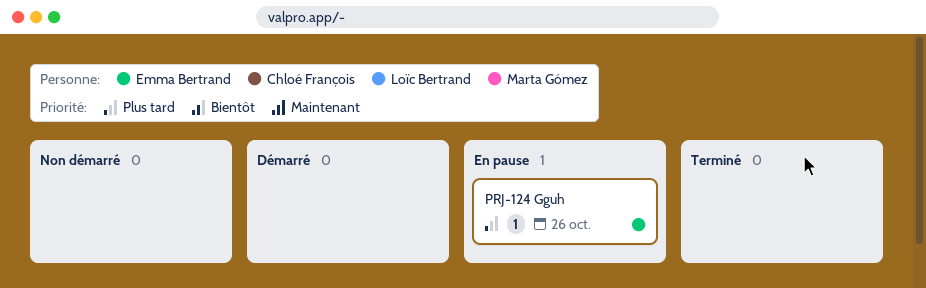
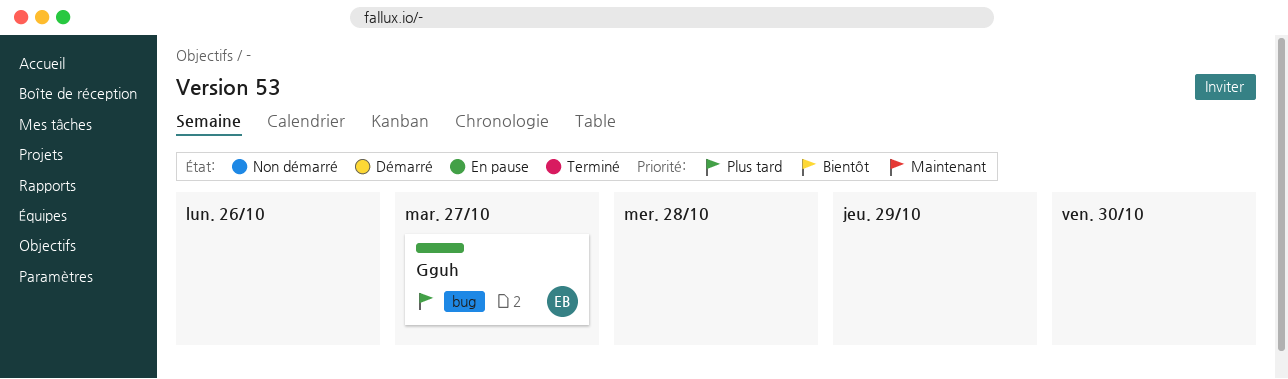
Gguh, due: Oct 26 -> Oct 27

